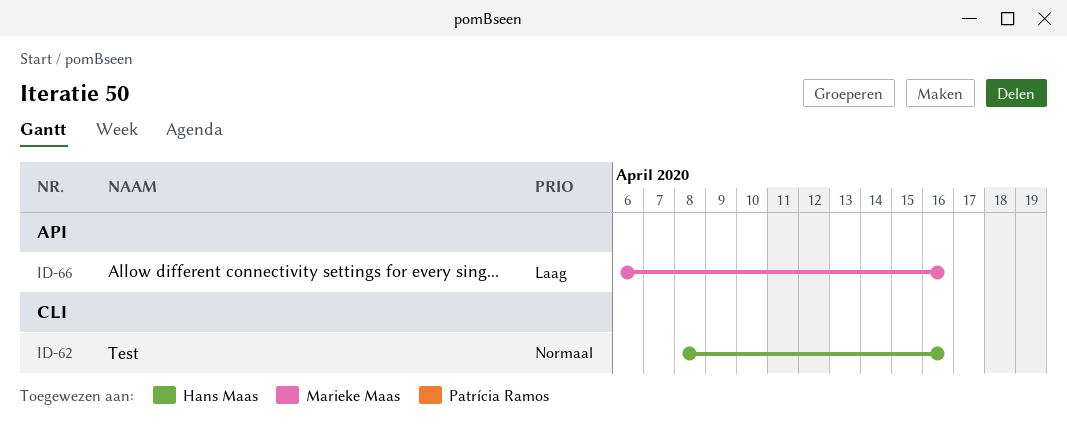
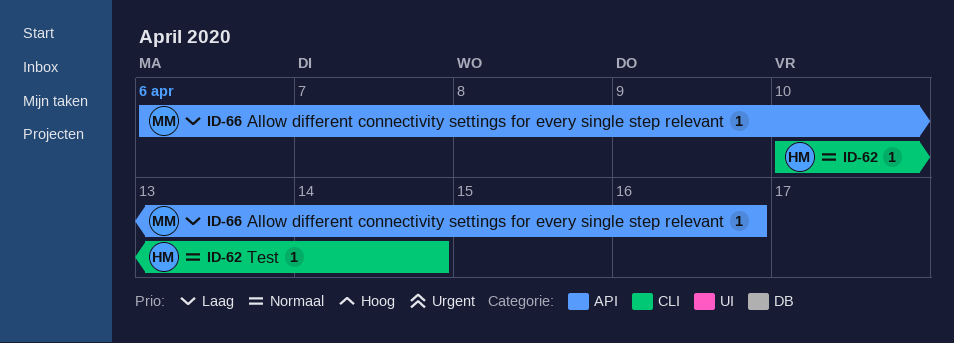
ID-62, start: Apr 8 -> Apr 10
ID-62, due: Apr 16 -> Apr 14

